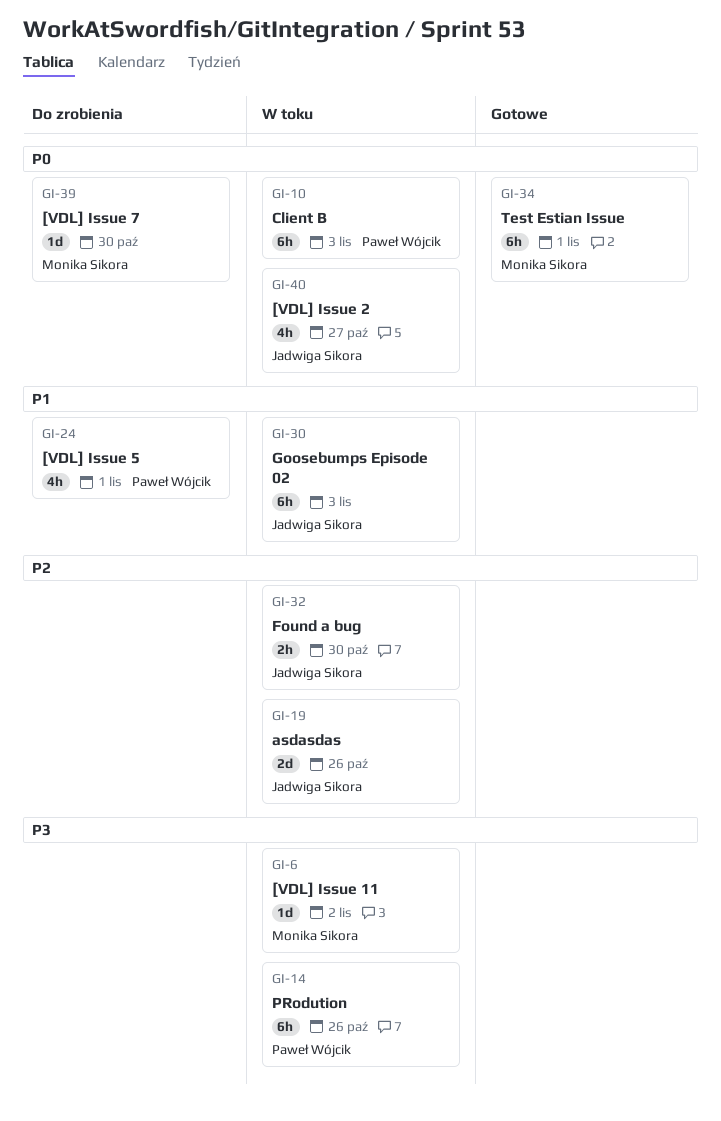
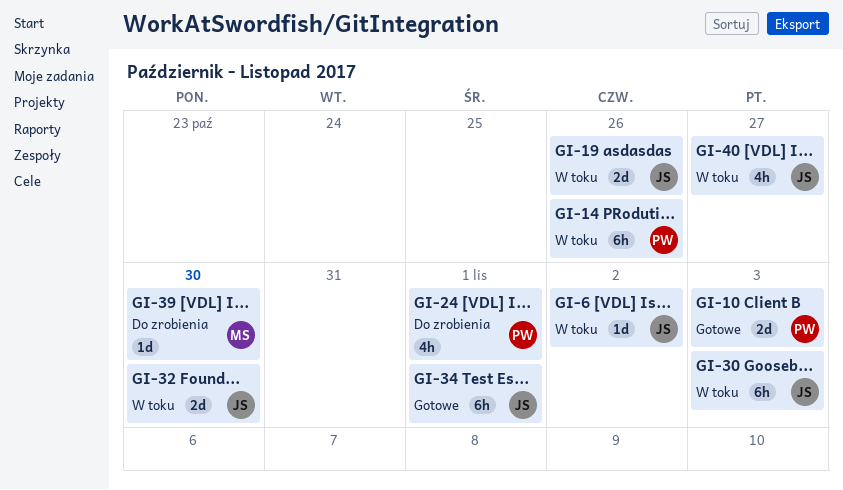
GI-6, owner: Monika Sikora -> Jadwiga Sikora
GI-10, status: W toku -> Gotowe
GI-10, estimate: 6h -> 2d
GI-32, estimate: 2h -> 2d
GI-34, owner: Monika Sikora -> Jadwiga Sikora

